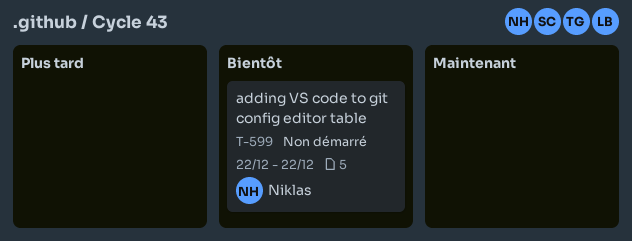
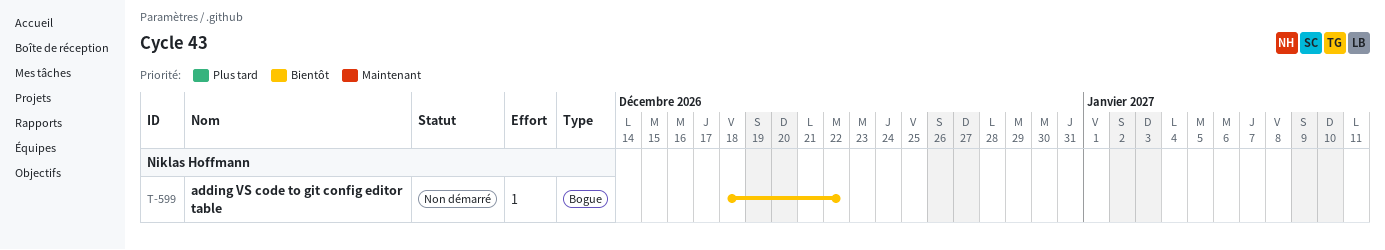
T-599, start: Dec 22 -> Dec 18

